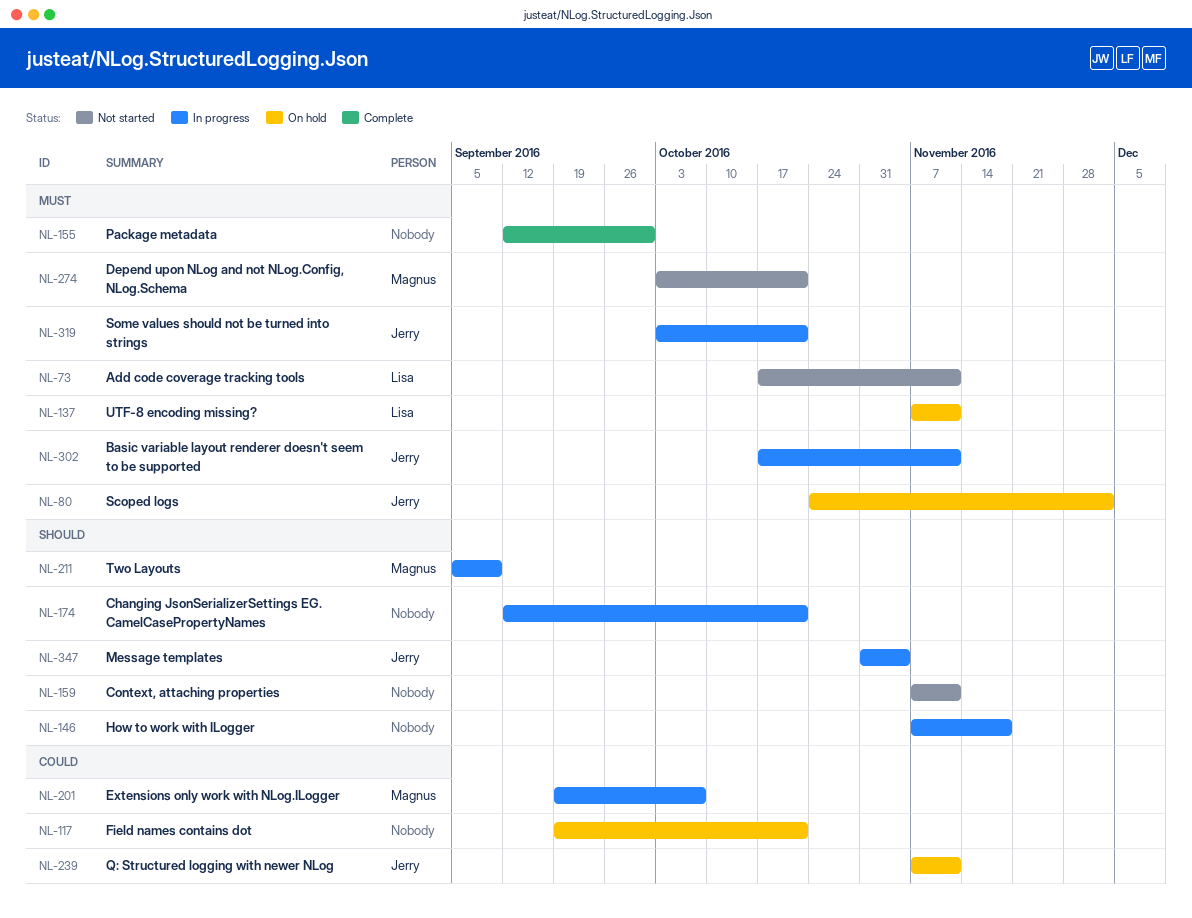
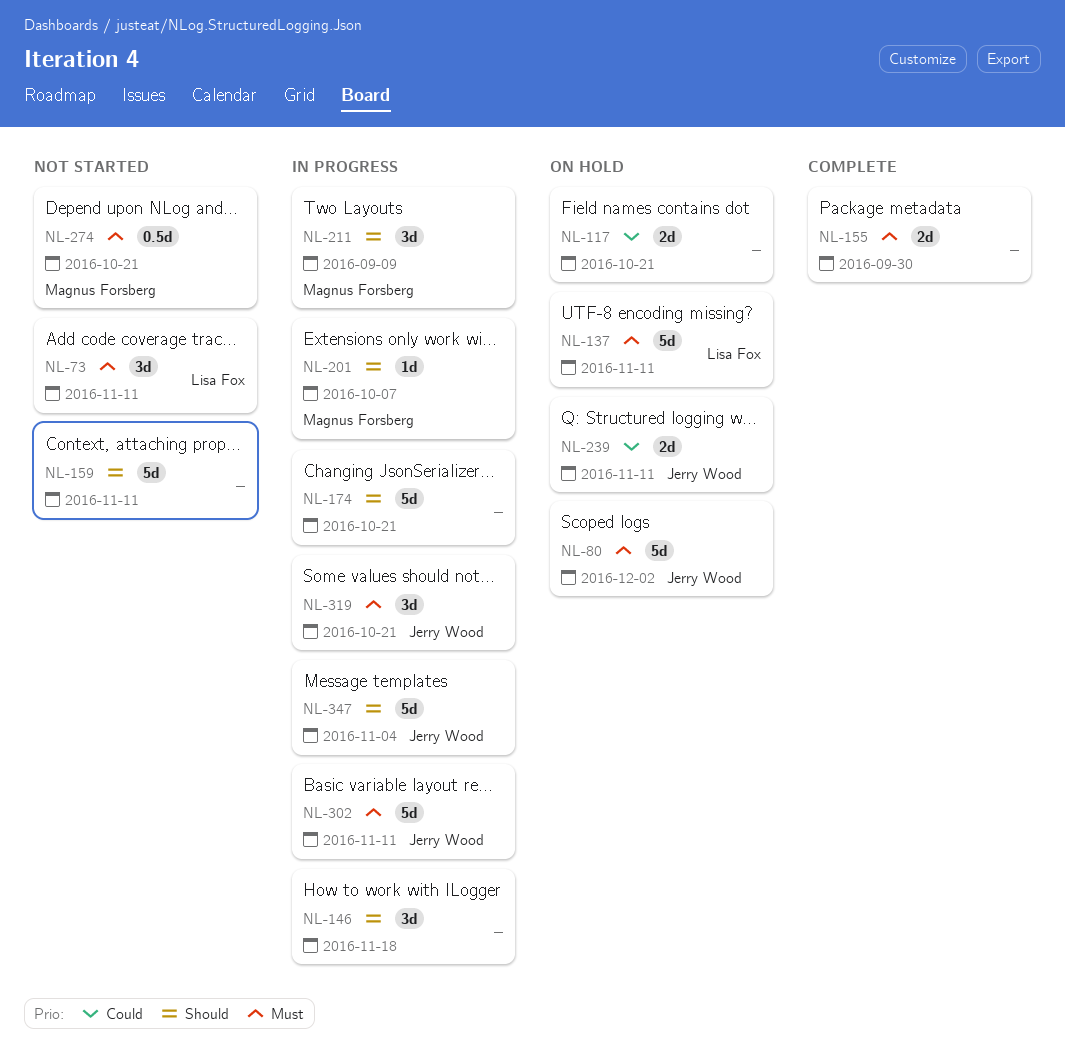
NL-201, priority: Could -> Should

